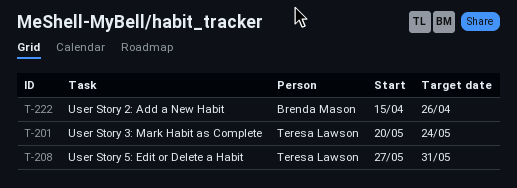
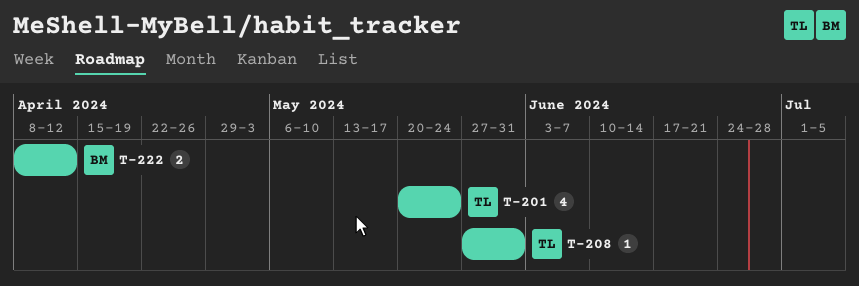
T-222, start: Apr 15 -> Apr 8
T-222, due: Apr 26 -> Apr 12

